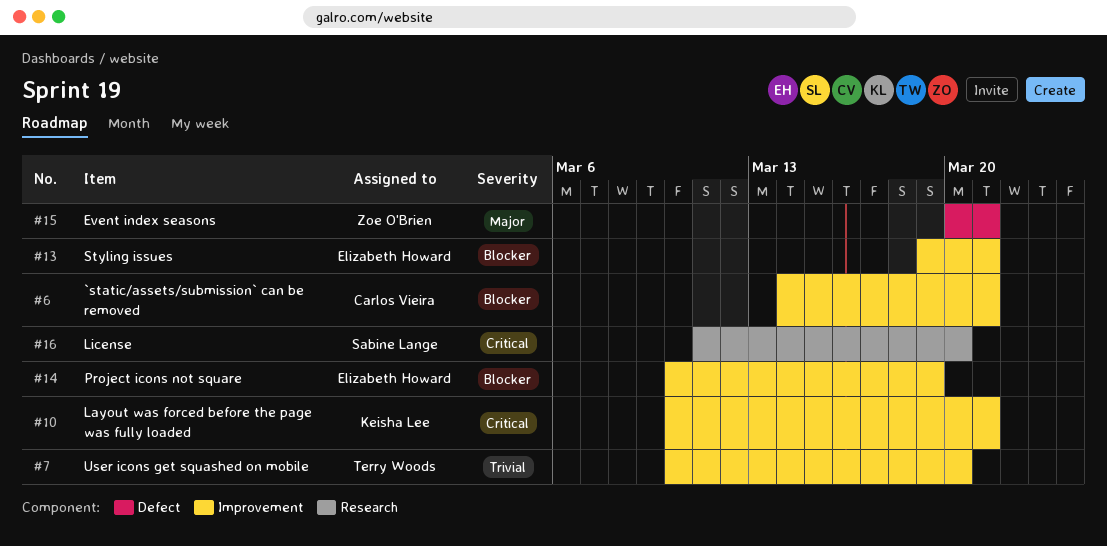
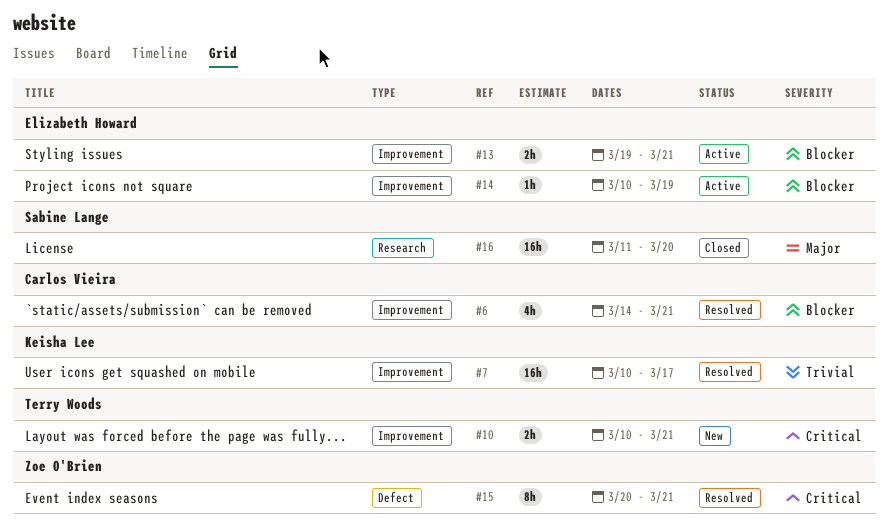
#7, owner: Terry Woods -> Keisha Lee
#7, due: Mar 20 -> Mar 17
#10, owner: Keisha Lee -> Terry Woods
#15, priority: Major -> Critical
#16, priority: Critical -> Major

